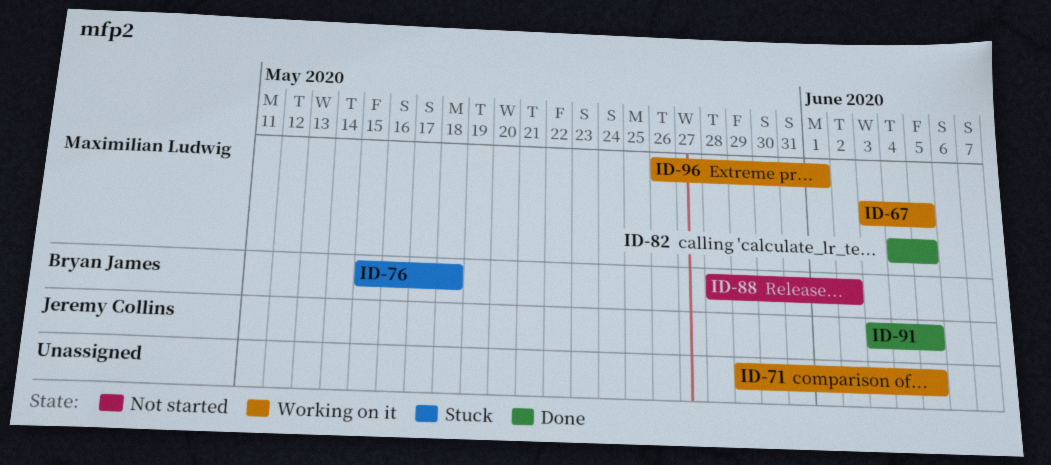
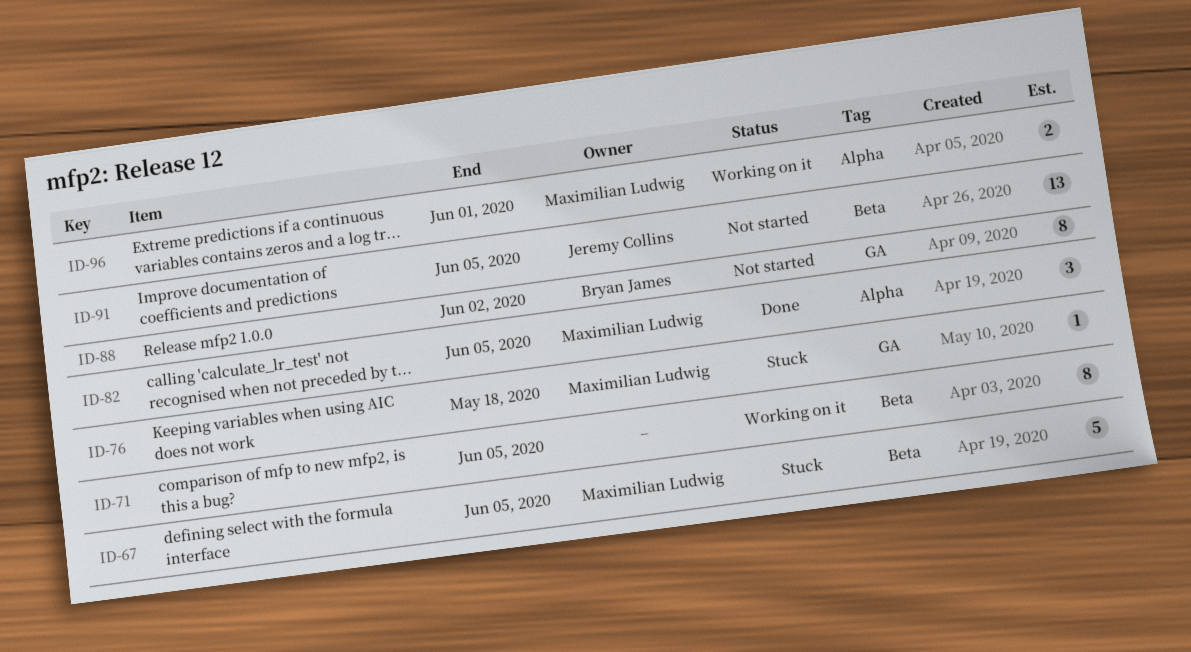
ID-67, status: Working on it -> Stuck
ID-76, owner: Bryan James -> Maximilian Ludwig
ID-91, status: Done -> Not started

